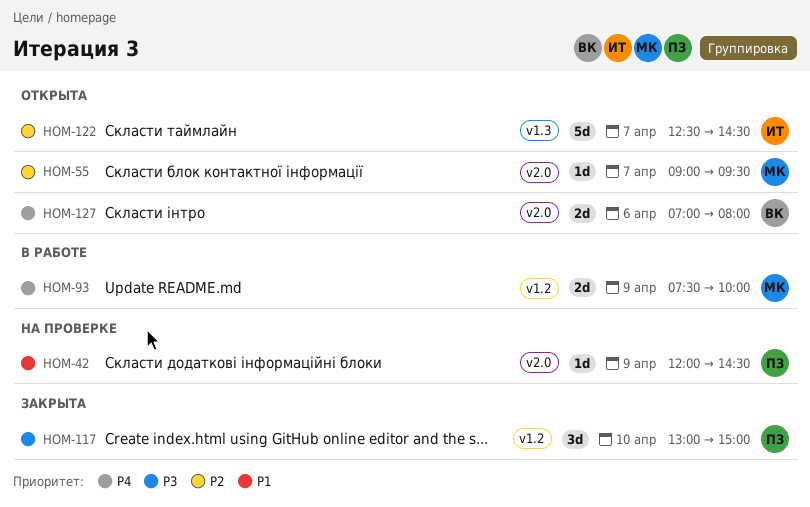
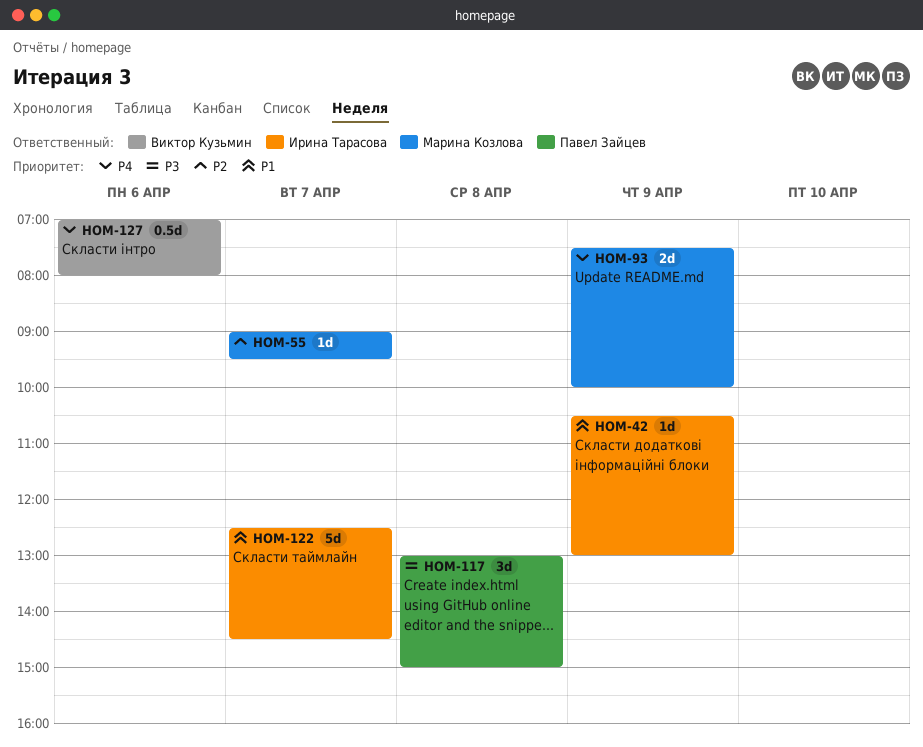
HOM-42, owner: Павел Зайцев -> Ирина Тарасова
HOM-42, begins: 12:00 -> 10:30
HOM-42, ends: 14:30 -> 13:00
HOM-117, day: Apr 10 -> Apr 8
HOM-122, priority: P2 -> P1
HOM-127, estimate: 2d -> 0.5d

